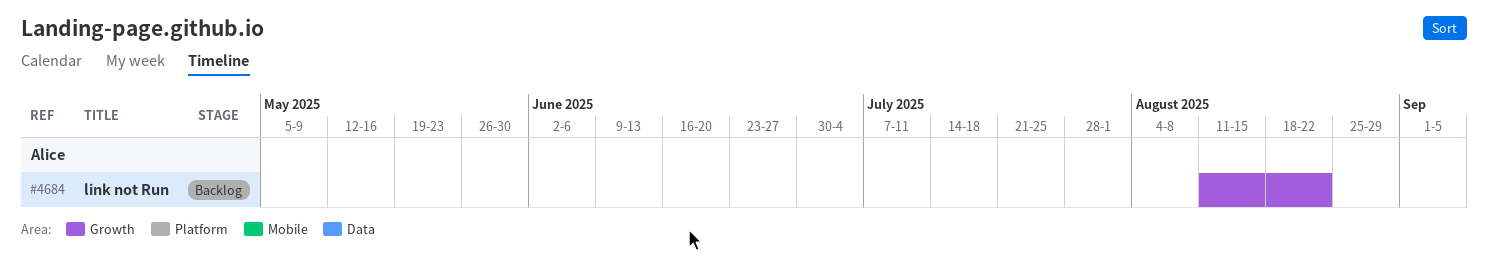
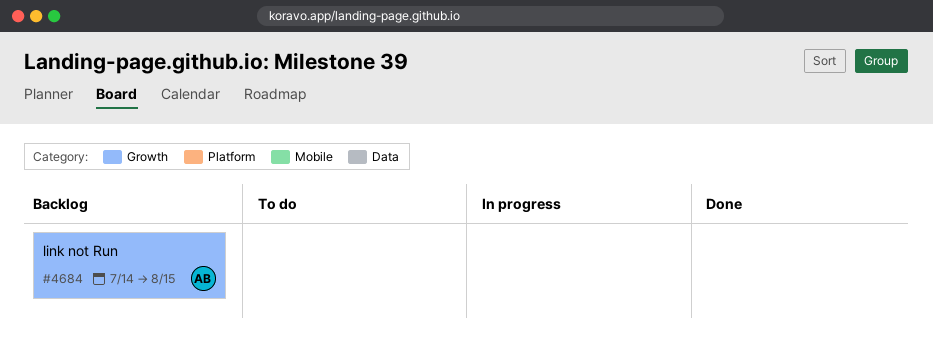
#4684, start: Aug 11 -> Jul 14
#4684, due: Aug 22 -> Aug 15

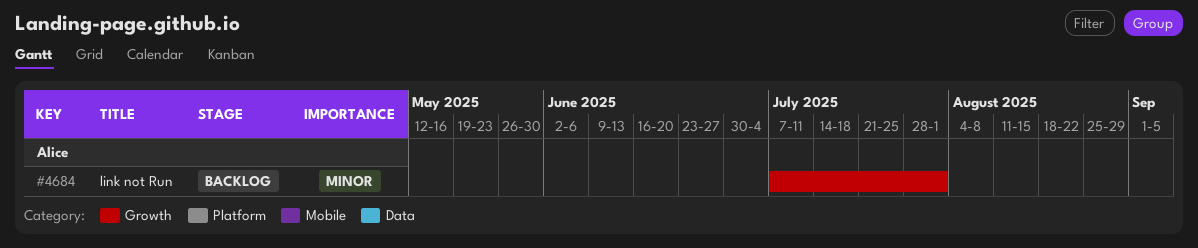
#4684, start: Jul 14 -> Jul 7
#4684, due: Aug 15 -> Aug 1

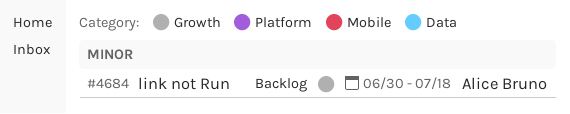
#4684, start: Jul 7 -> Jun 30
#4684, due: Aug 1 -> Jul 18

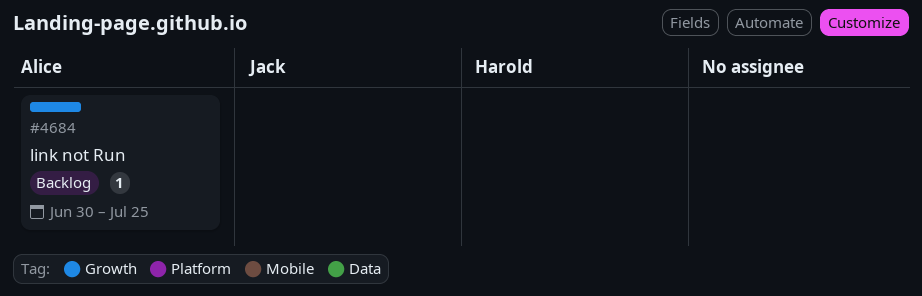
#4684, due: Jul 18 -> Jul 25

